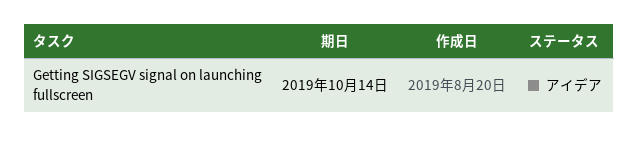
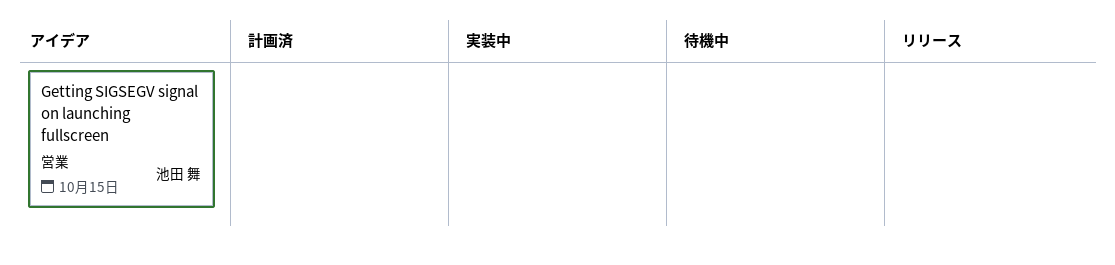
Getting SIGSEGV signal on launching fullscreen, due: Oct 14 -> Oct 15

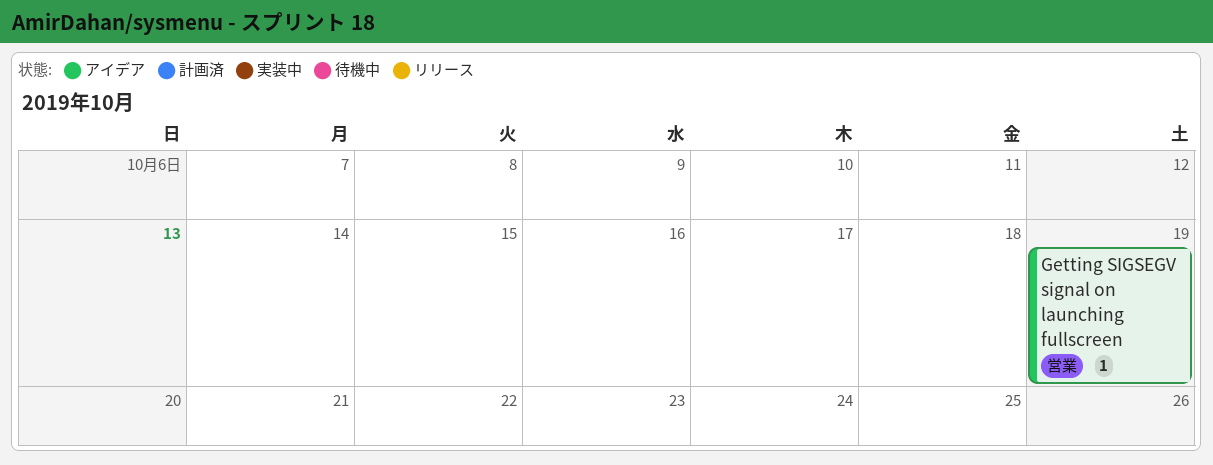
Getting SIGSEGV signal on launching fullscreen, due: Oct 15 -> Oct 19

